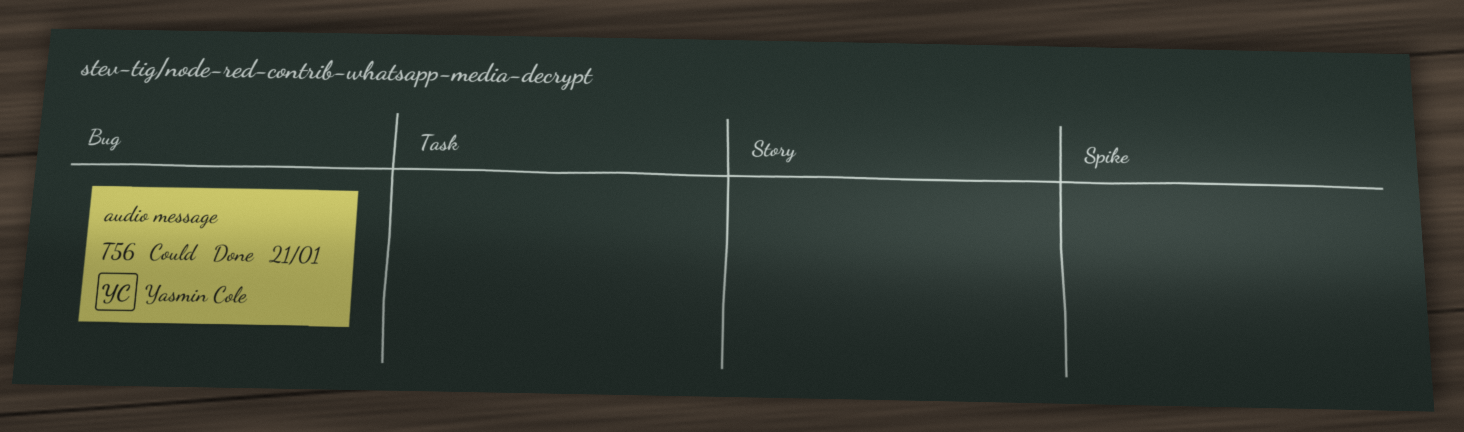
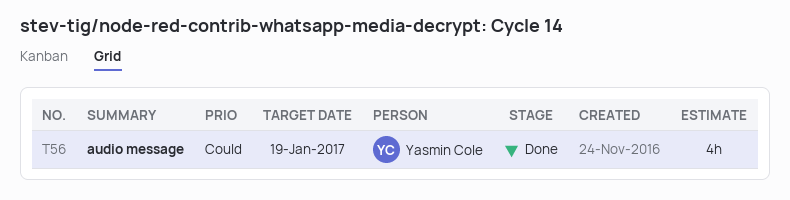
T56, due: Jan 21 -> Jan 19

